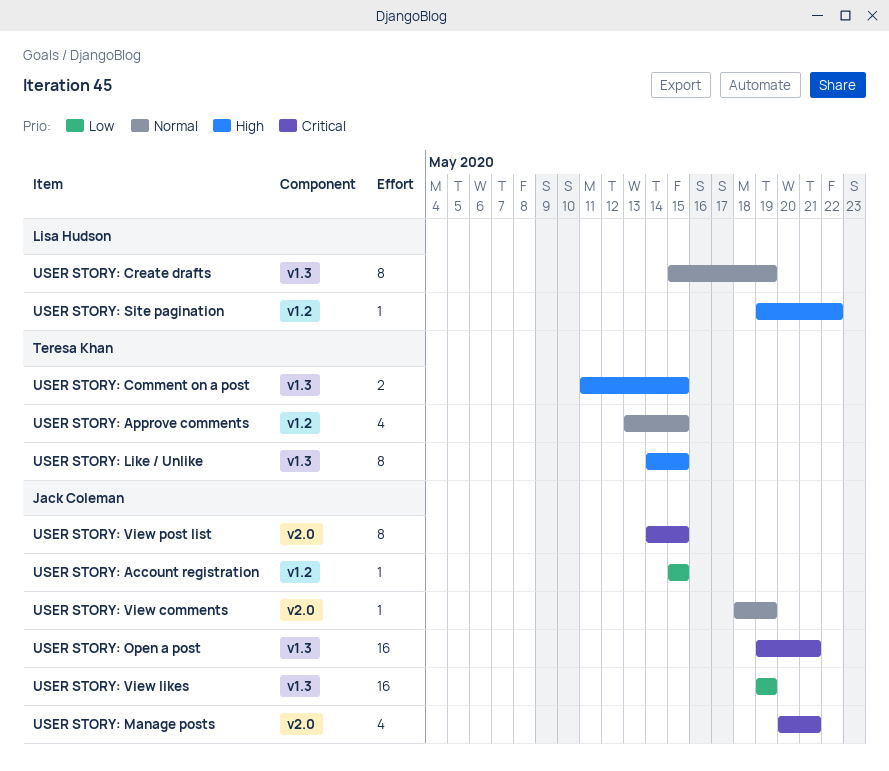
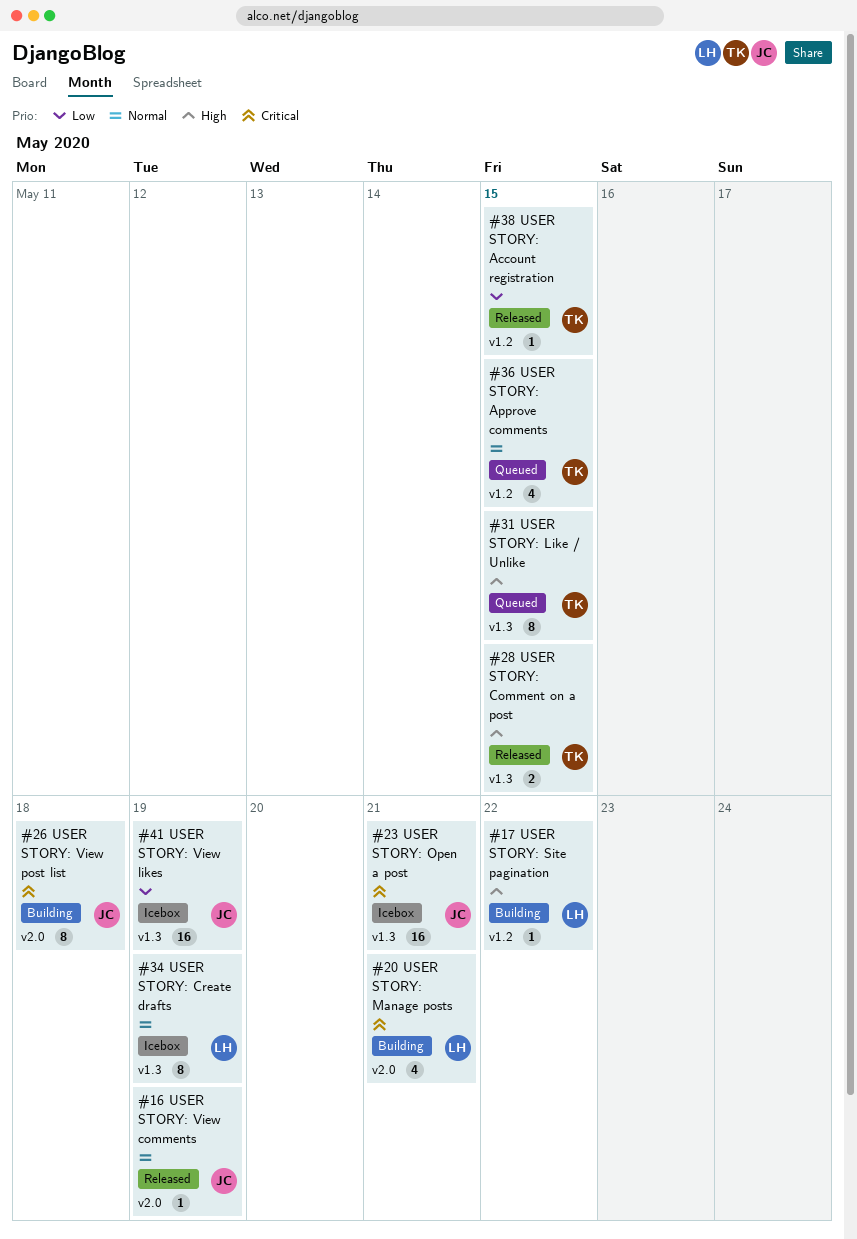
USER STORY: Account registration, owner: Jack Coleman -> Teresa Khan
USER STORY: Manage posts, owner: Jack Coleman -> Lisa Hudson
USER STORY: View post list, due: May 15 -> May 18

